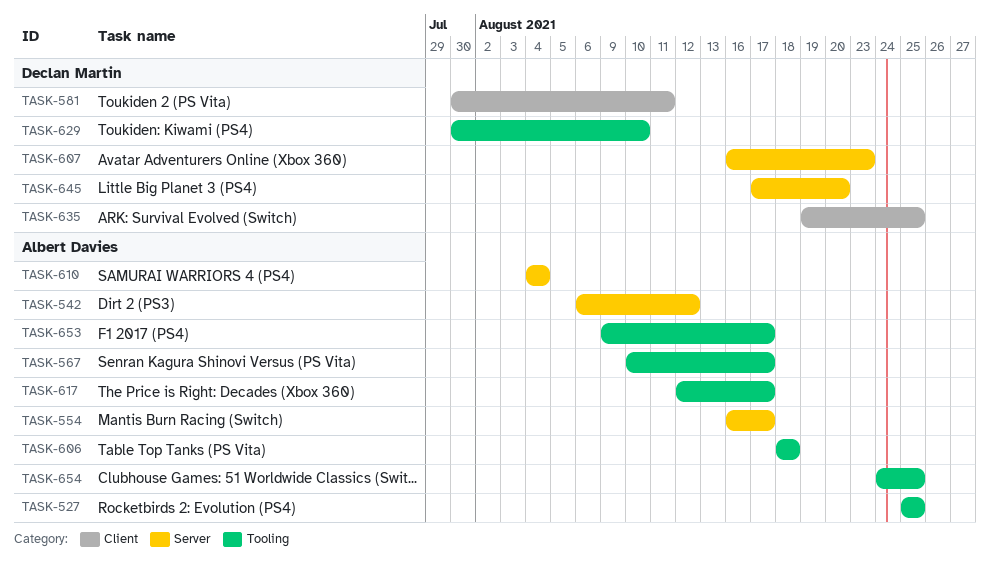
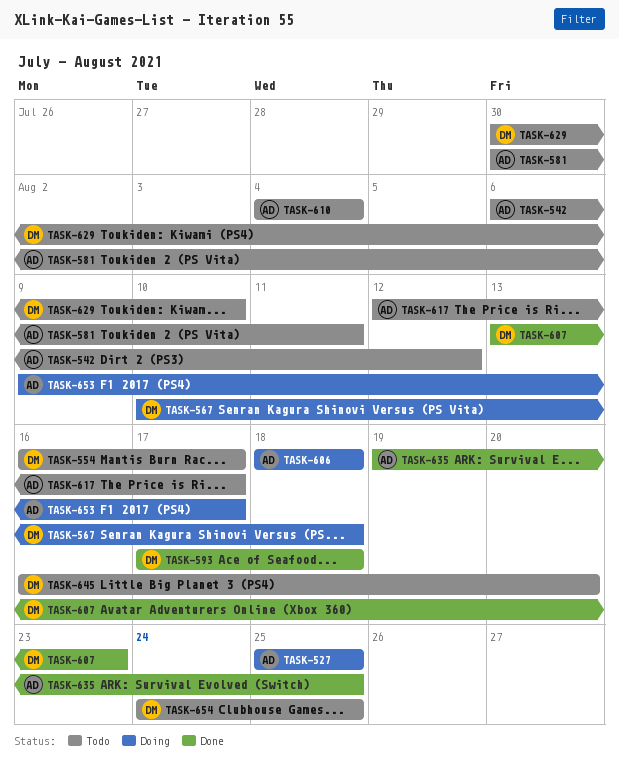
TASK-554, owner: Albert Davies -> Declan Martin
TASK-567, owner: Albert Davies -> Declan Martin
TASK-567, due: Aug 17 -> Aug 18
TASK-581, owner: Declan Martin -> Albert Davies
TASK-593: none -> present
TASK-607, start: Aug 16 -> Aug 13
TASK-635, owner: Declan Martin -> Albert Davies
TASK-645, start: Aug 17 -> Aug 16
TASK-654, owner: Albert Davies -> Declan Martin

